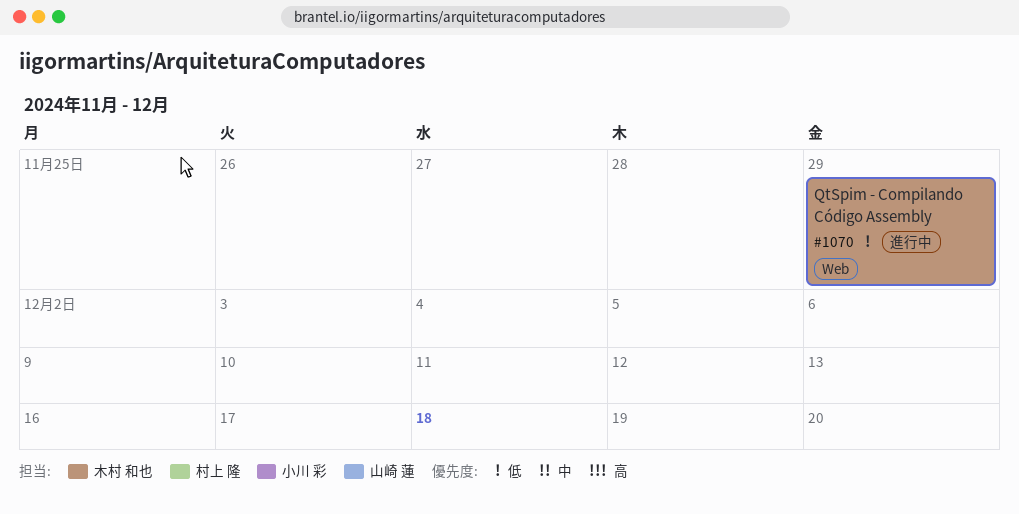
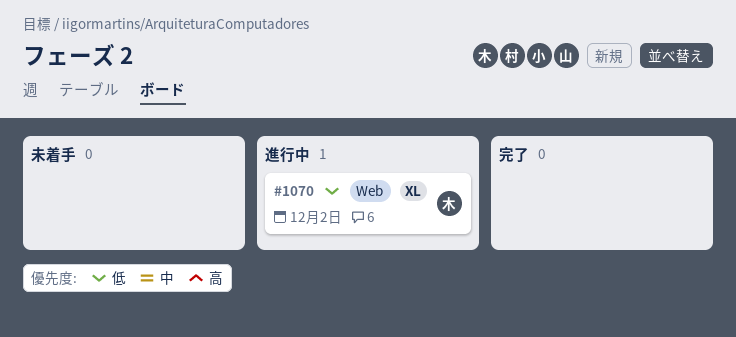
#1070, due: Nov 29 -> Dec 2

